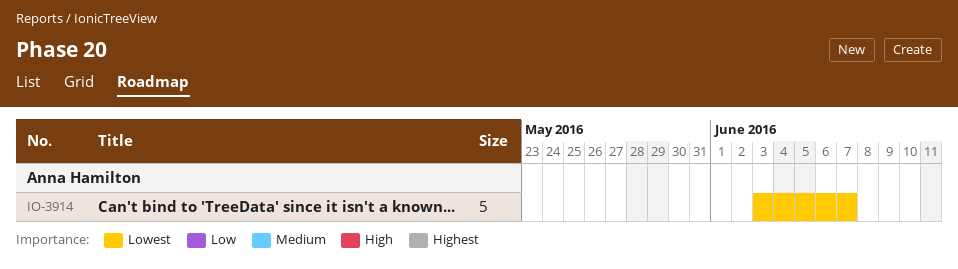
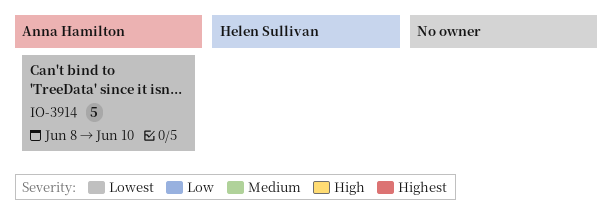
IO-3914, start: Jun 3 -> Jun 8
IO-3914, due: Jun 7 -> Jun 10

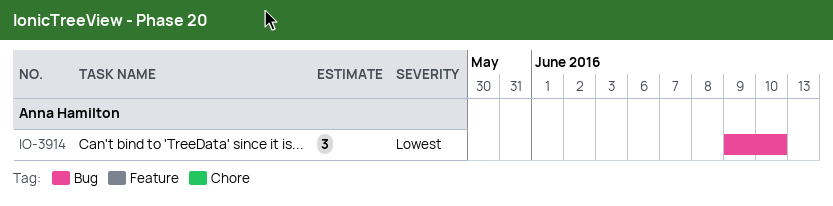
IO-3914, estimate: 5 -> 3
IO-3914, start: Jun 8 -> Jun 9

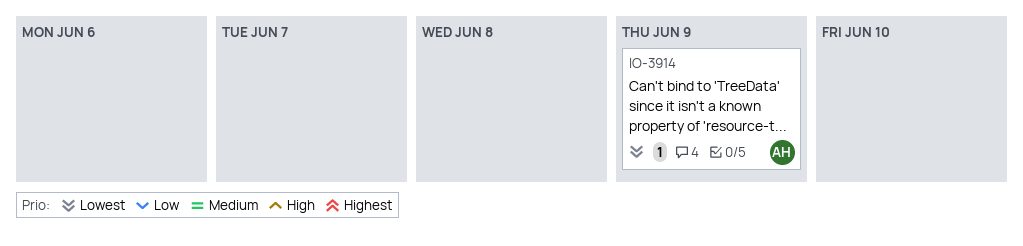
IO-3914, estimate: 3 -> 1
IO-3914, due: Jun 10 -> Jun 9

